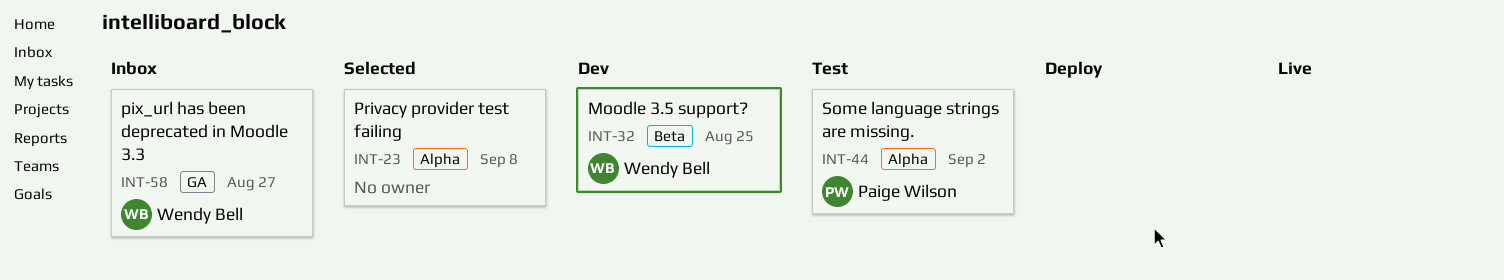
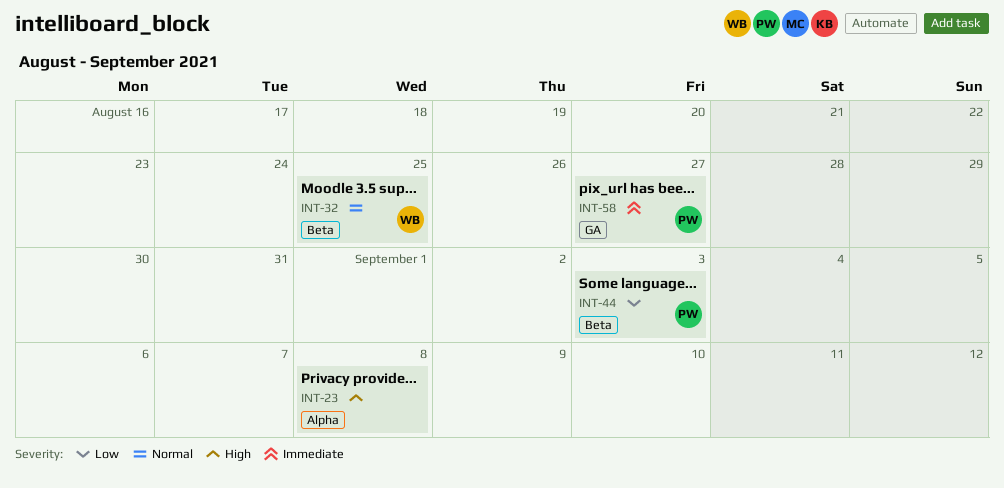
INT-44, label: Alpha -> Beta
INT-44, due: Sep 2 -> Sep 3
INT-58, owner: Wendy Bell -> Paige Wilson

